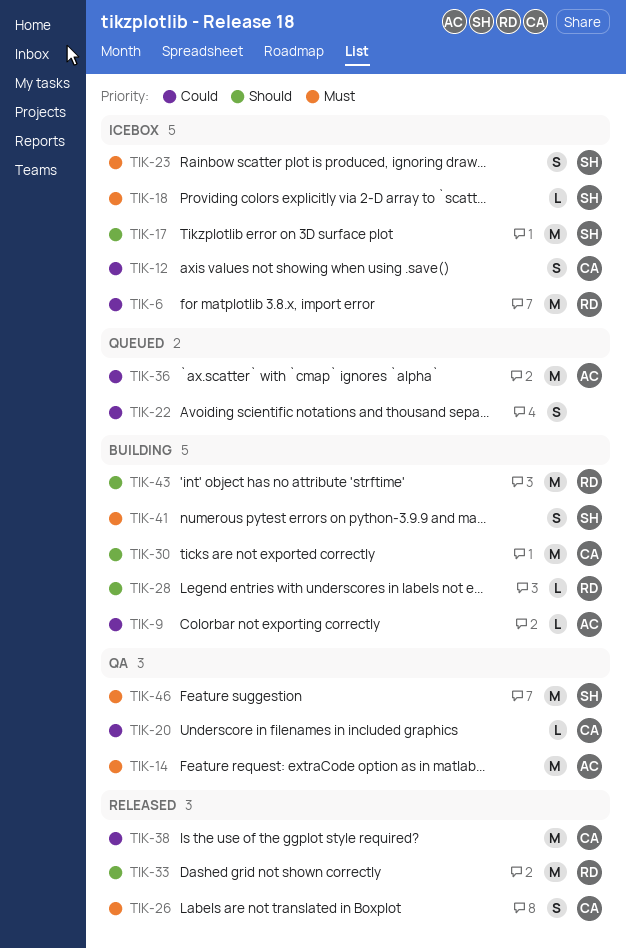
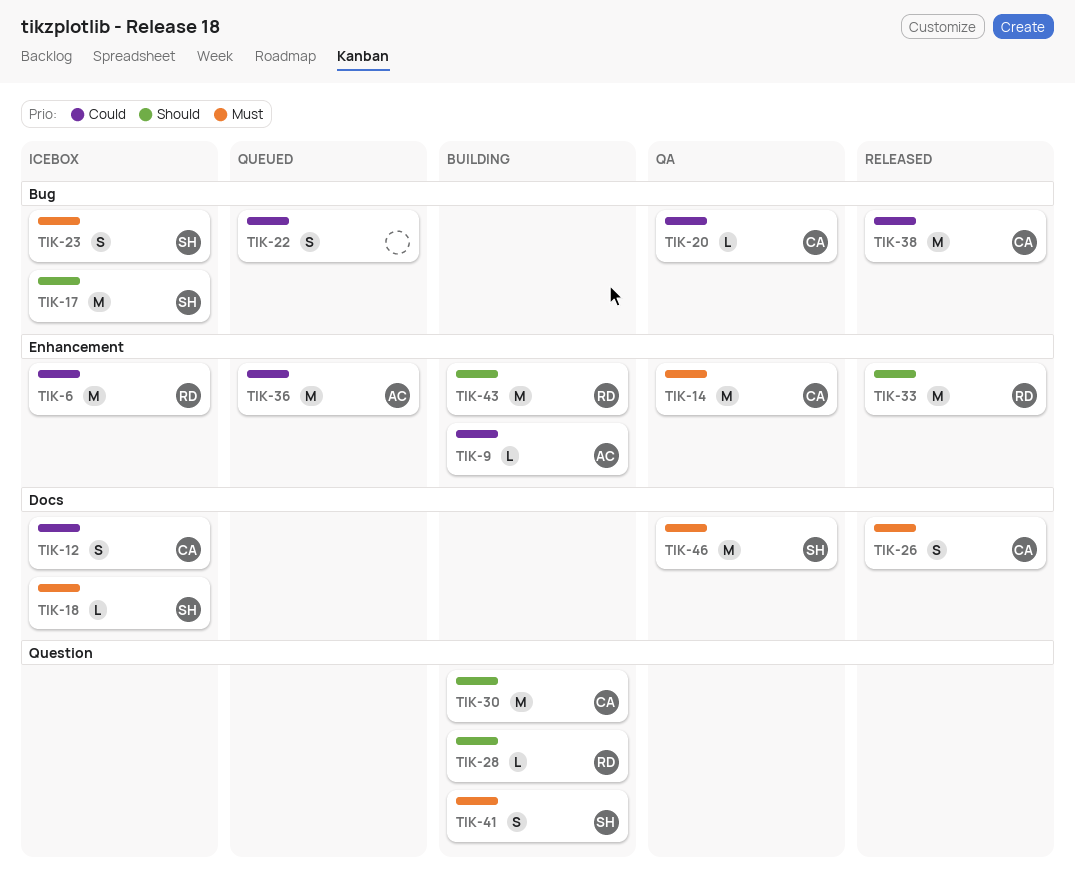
TIK-14, owner: AC -> CA

